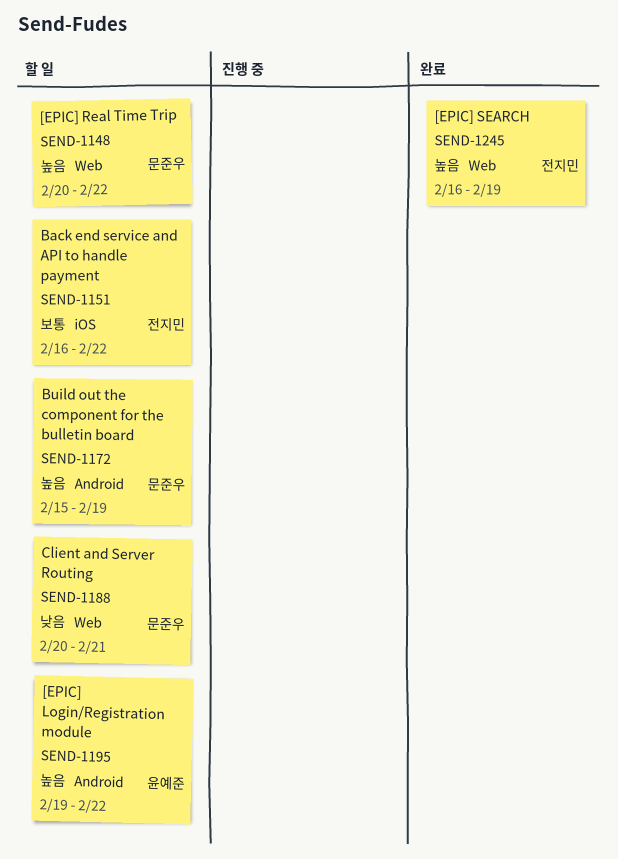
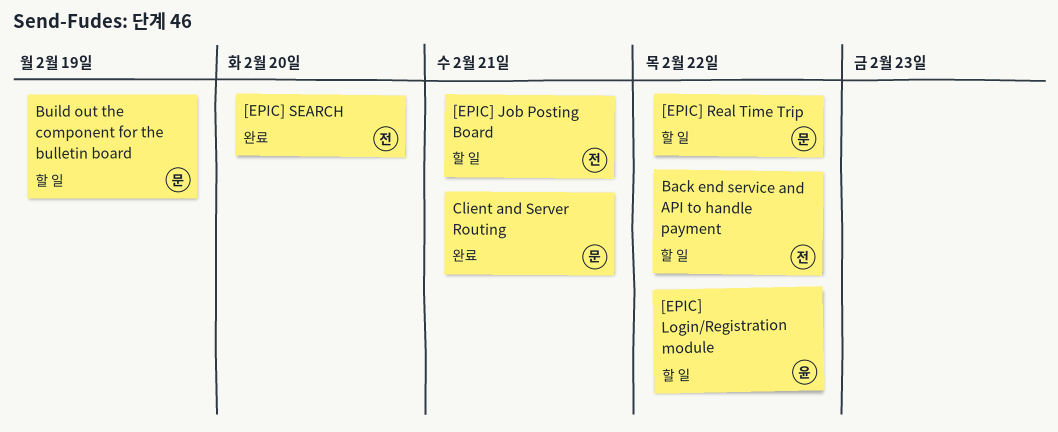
[EPIC] Job Posting Board: none -> present
[EPIC] SEARCH, due: Feb 19 -> Feb 20
Client and Server Routing, status: 할 일 -> 완료

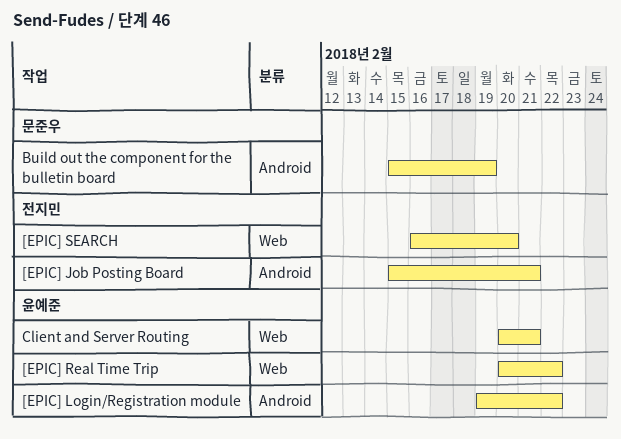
[EPIC] Real Time Trip, owner: 문준우 -> 윤예준
Back end service and API to handle payment: present -> none
Client and Server Routing, owner: 문준우 -> 윤예준

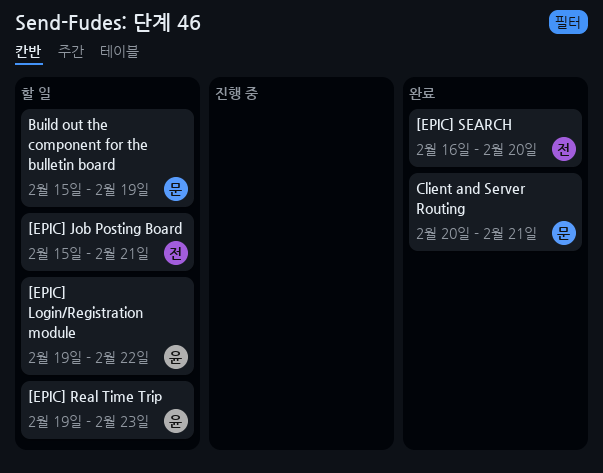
[EPIC] Real Time Trip, start: Feb 20 -> Feb 19
[EPIC] Real Time Trip, due: Feb 22 -> Feb 23
Client and Server Routing, owner: 윤예준 -> 문준우

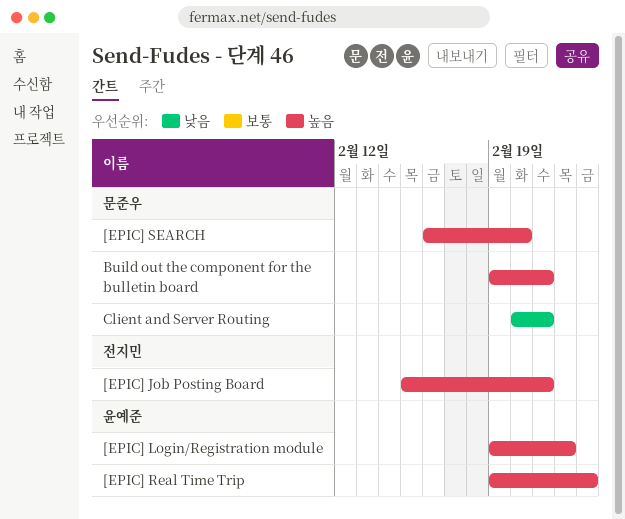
[EPIC] SEARCH, owner: 전지민 -> 문준우
Build out the component for the bulletin board, start: Feb 15 -> Feb 19
Build out the component for the bulletin board, due: Feb 19 -> Feb 21

